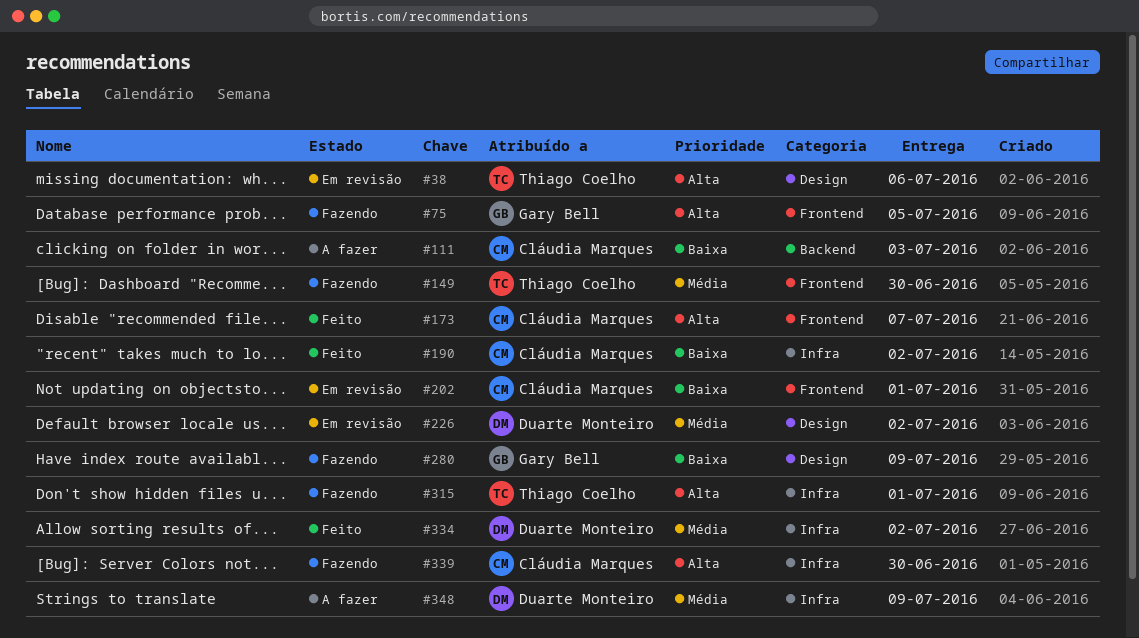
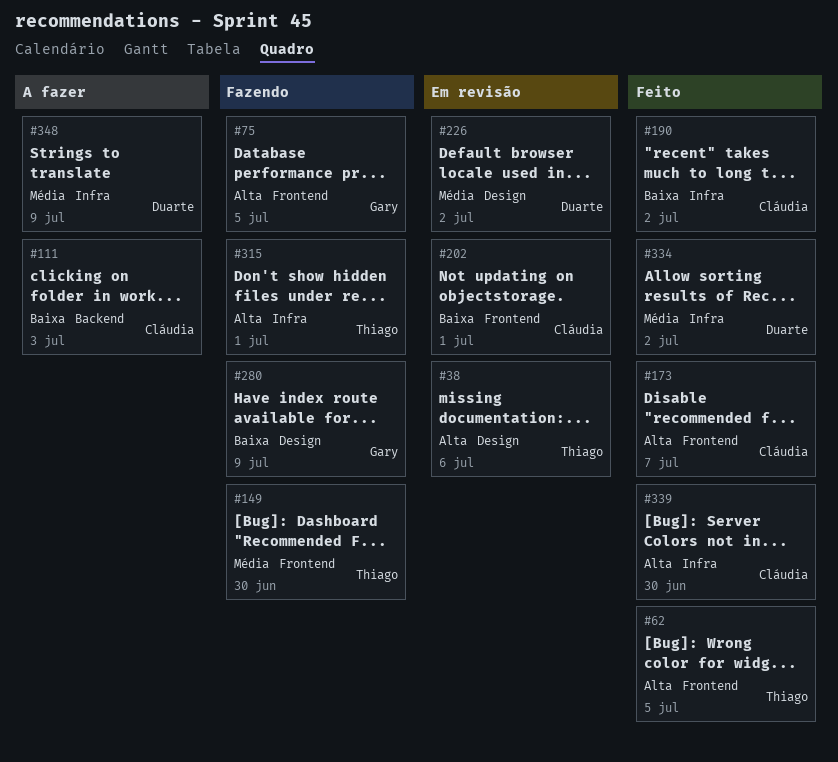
#62: none -> present
#339, status: Fazendo -> Feito

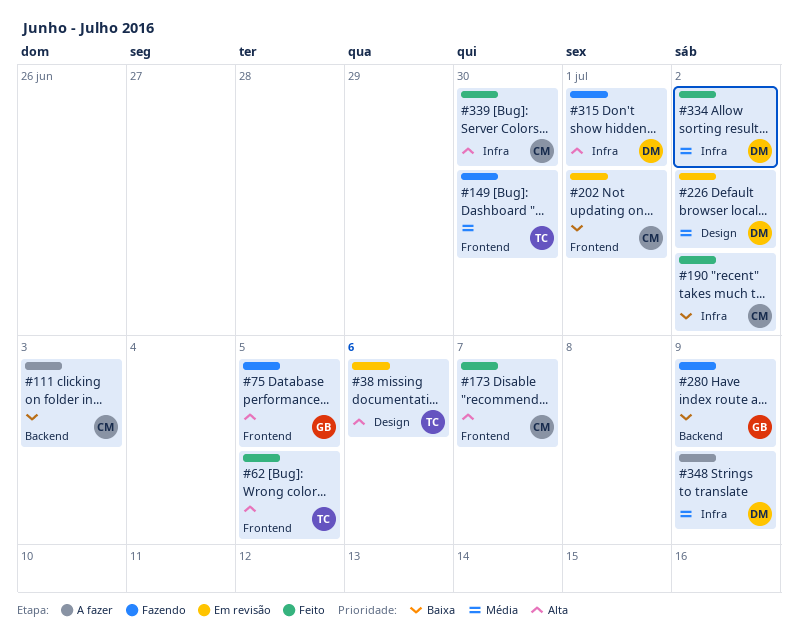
#280, label: Design -> Backend
#315, owner: Thiago -> Duarte

